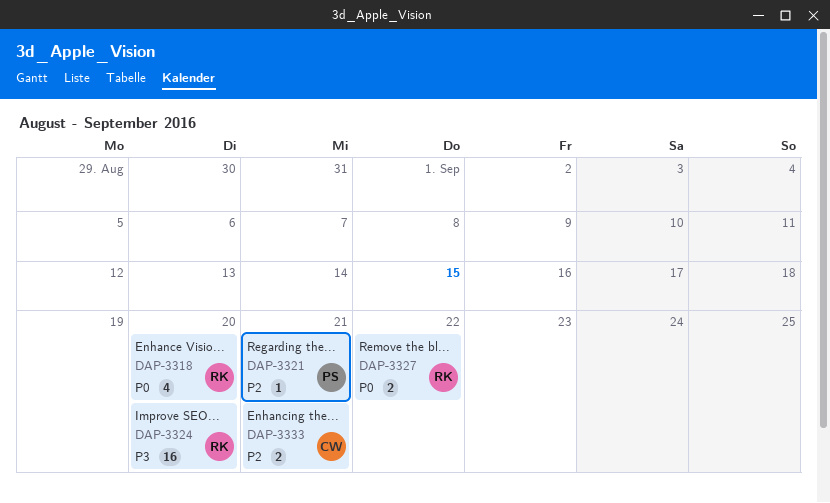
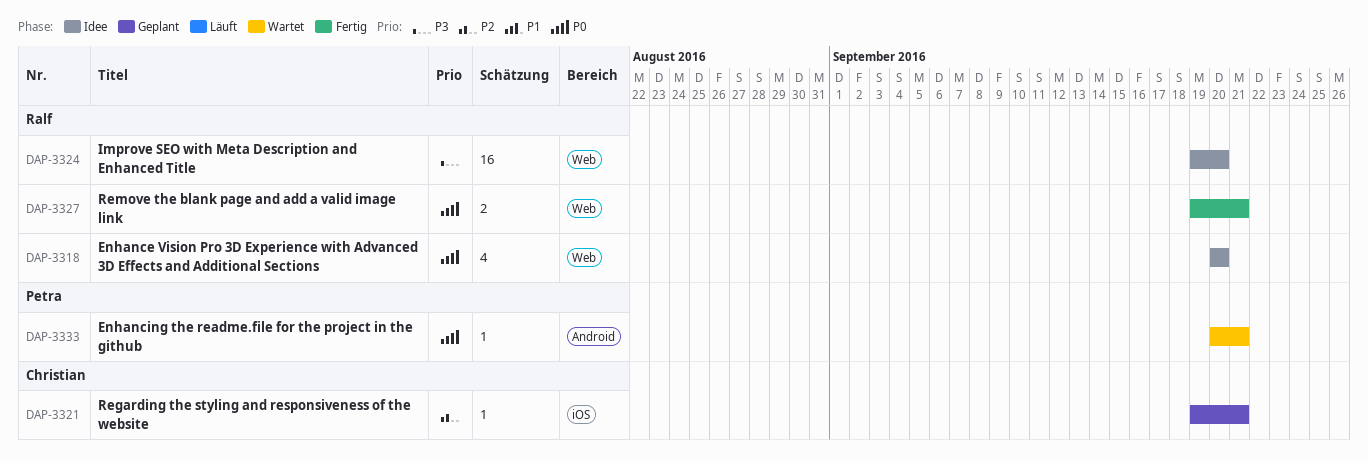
DAP-3321, owner: Petra -> Christian
DAP-3327, due: Sep 22 -> Sep 21
DAP-3333, owner: Christian -> Petra
DAP-3333, priority: P2 -> P0
DAP-3333, estimate: 2 -> 1

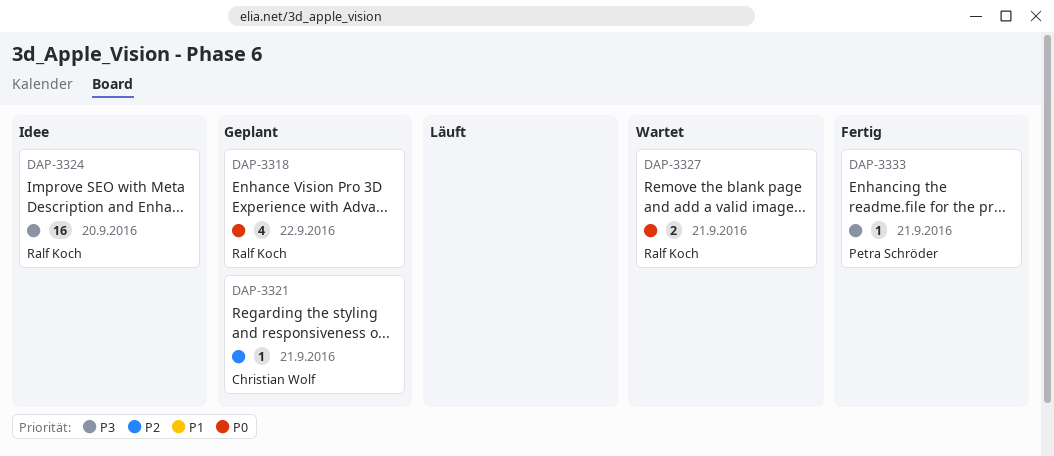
DAP-3318, status: Idee -> Geplant
DAP-3318, due: Sep 20 -> Sep 22
DAP-3327, status: Fertig -> Wartet
DAP-3333, status: Wartet -> Fertig
DAP-3333, priority: P0 -> P3

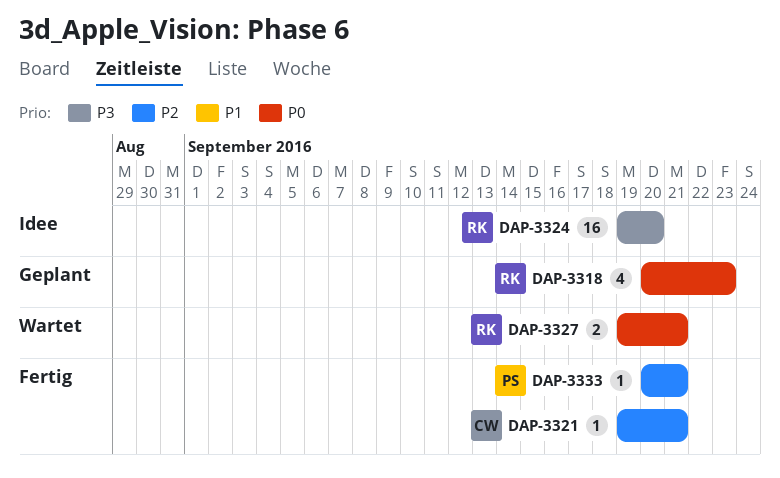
DAP-3318, due: Sep 22 -> Sep 23
DAP-3321, status: Geplant -> Fertig
DAP-3333, priority: P3 -> P2

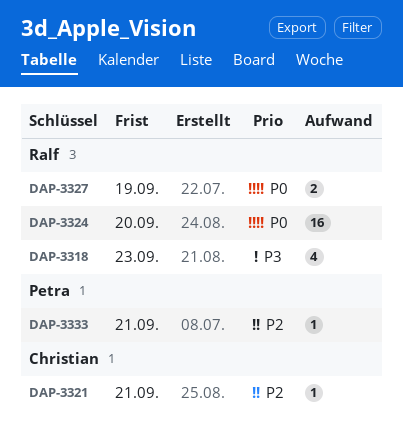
DAP-3318, priority: P0 -> P3
DAP-3324, priority: P3 -> P0
DAP-3327, due: Sep 21 -> Sep 19

